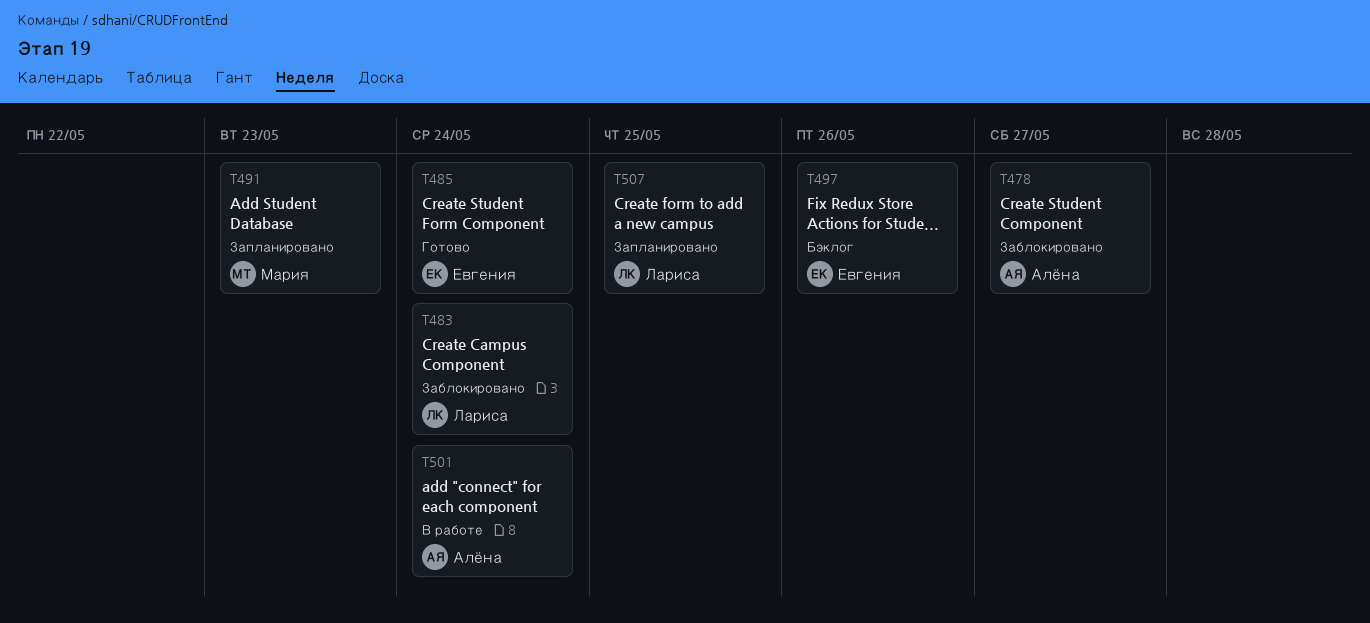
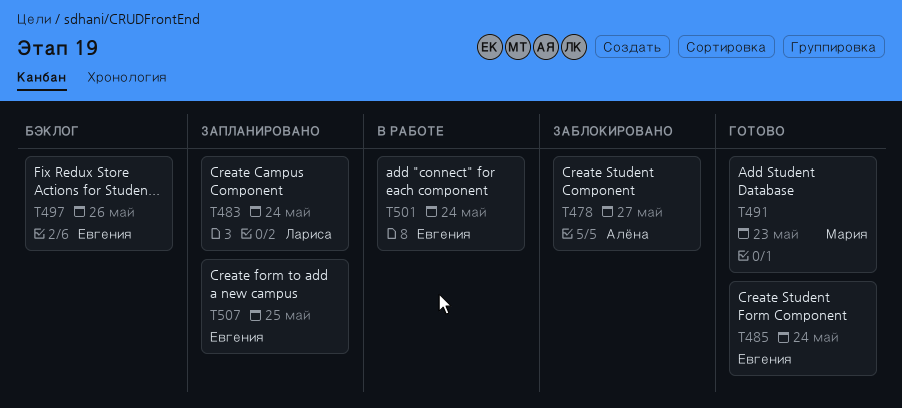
T483, status: Заблокировано -> Запланировано
T491, status: Запланировано -> Готово
T501, owner: Алёна -> Евгения
T507, owner: Лариса -> Евгения

